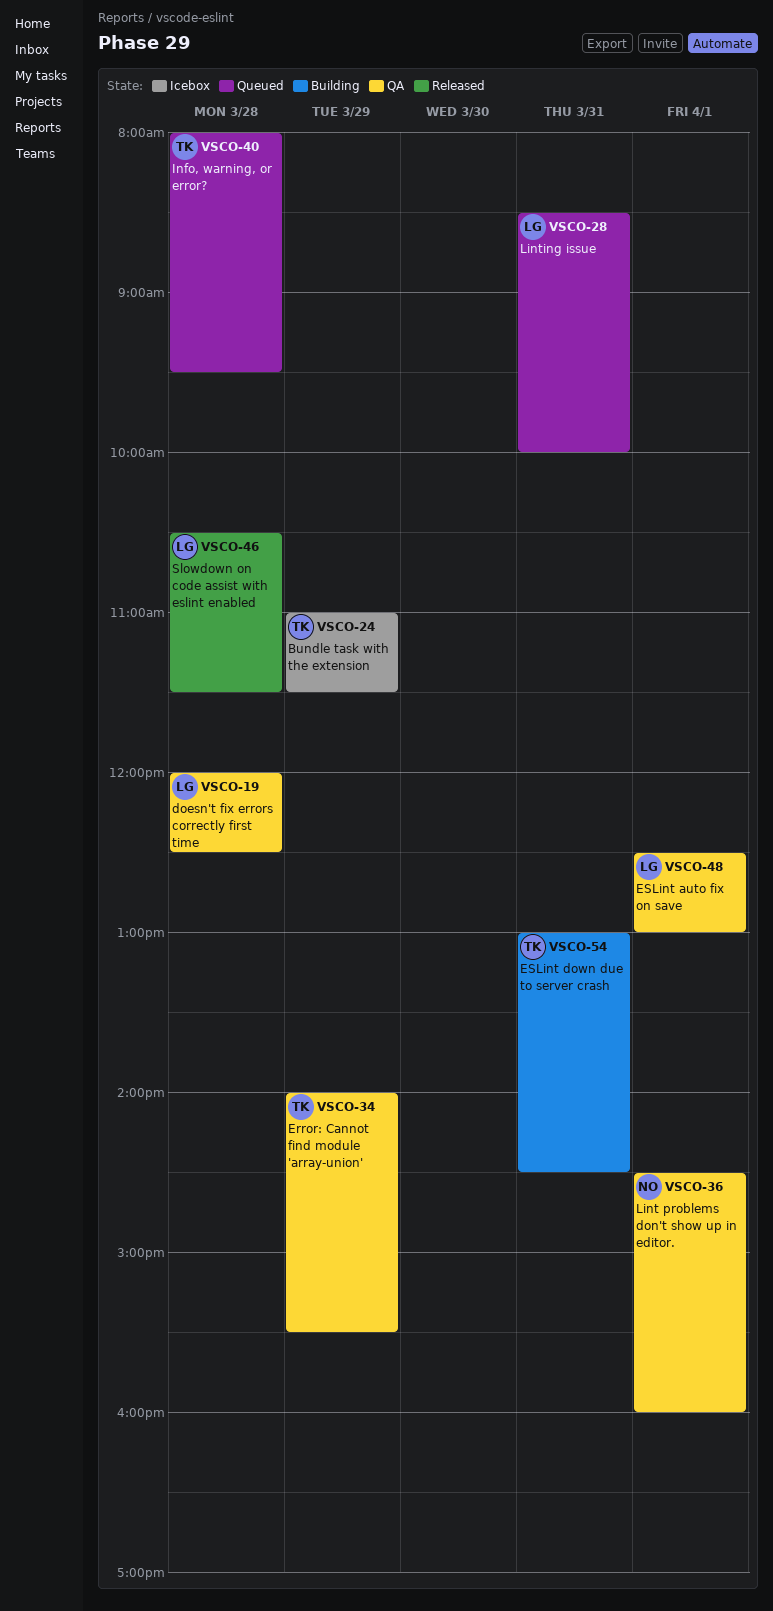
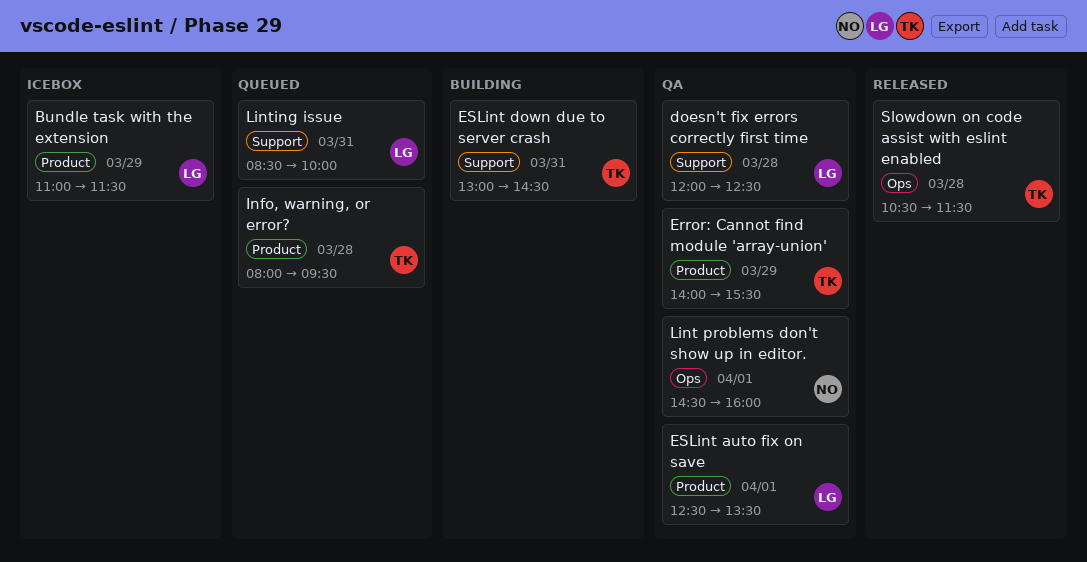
Bundle task with the extension, owner: TK -> LG
ESLint auto fix on save, ends: 13:00 -> 13:30
Slowdown on code assist with eslint enabled, owner: LG -> TK

